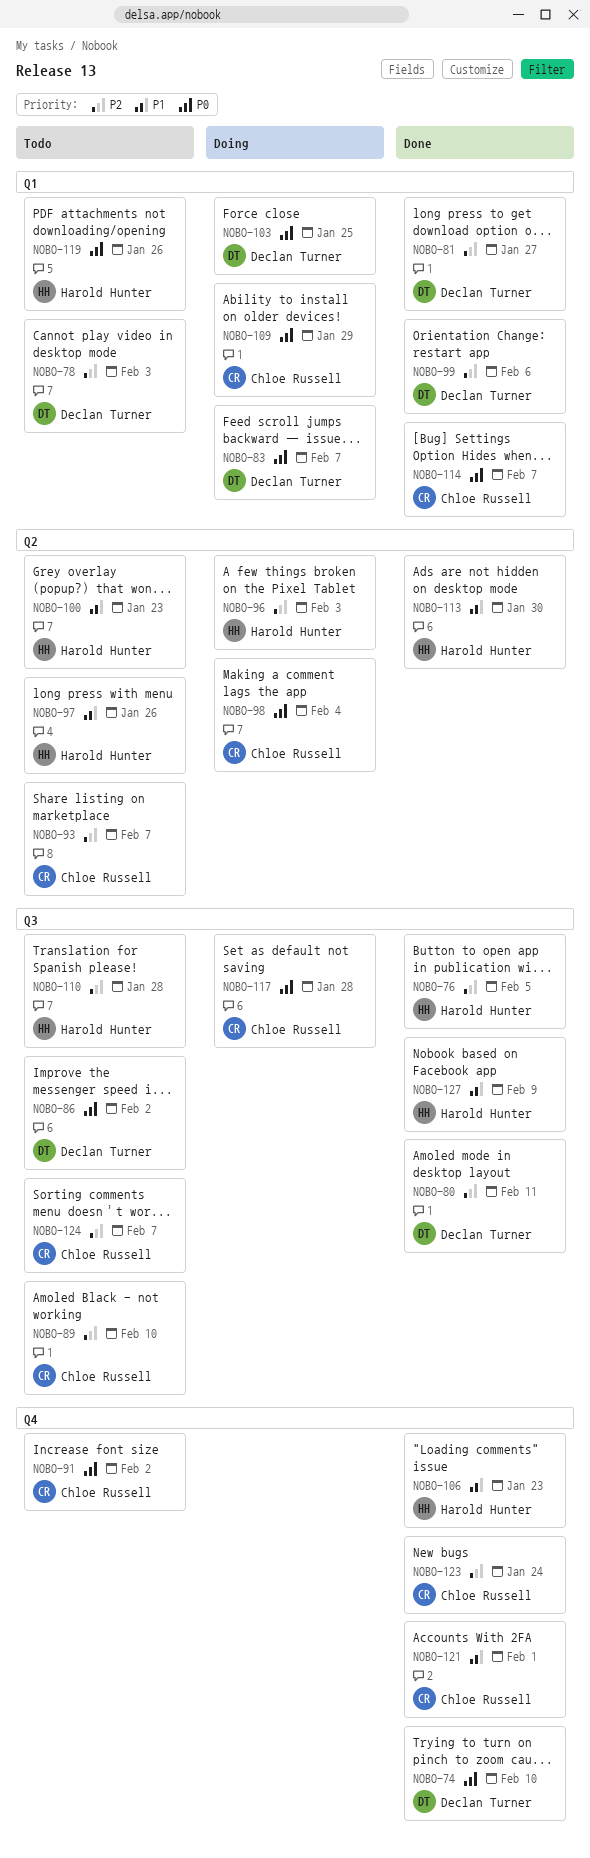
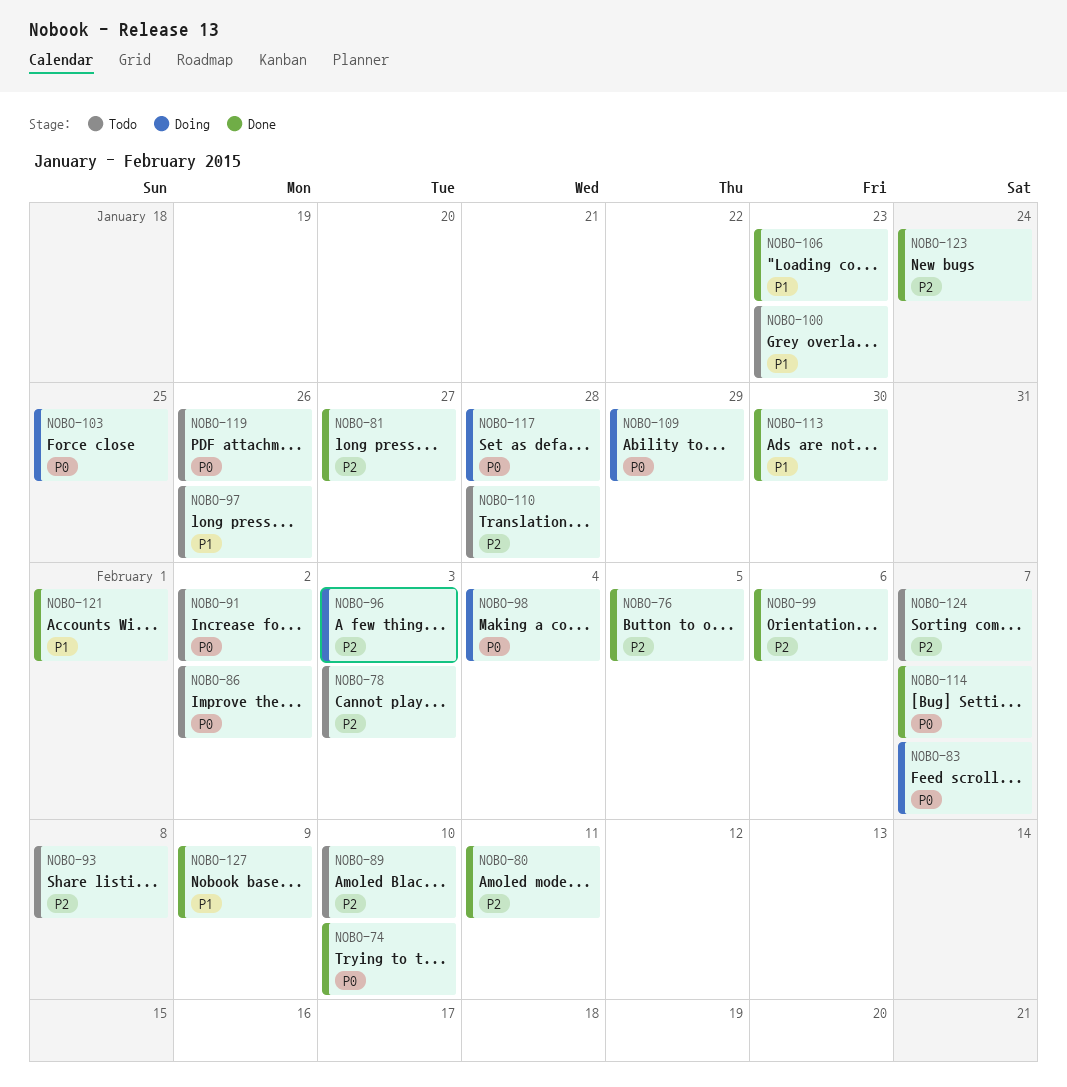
NOBO-93, due: Feb 7 -> Feb 8

